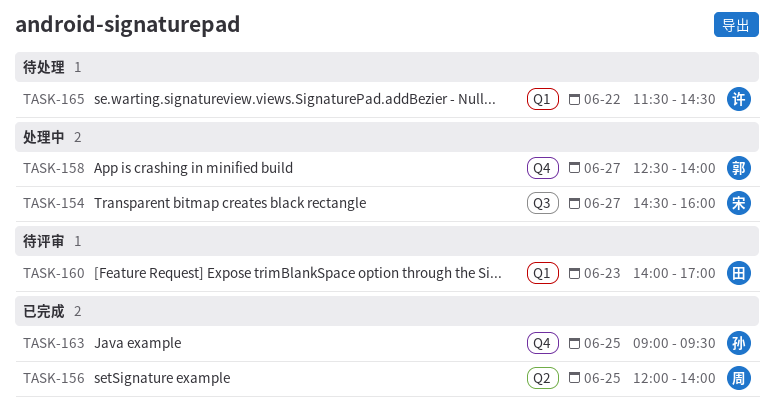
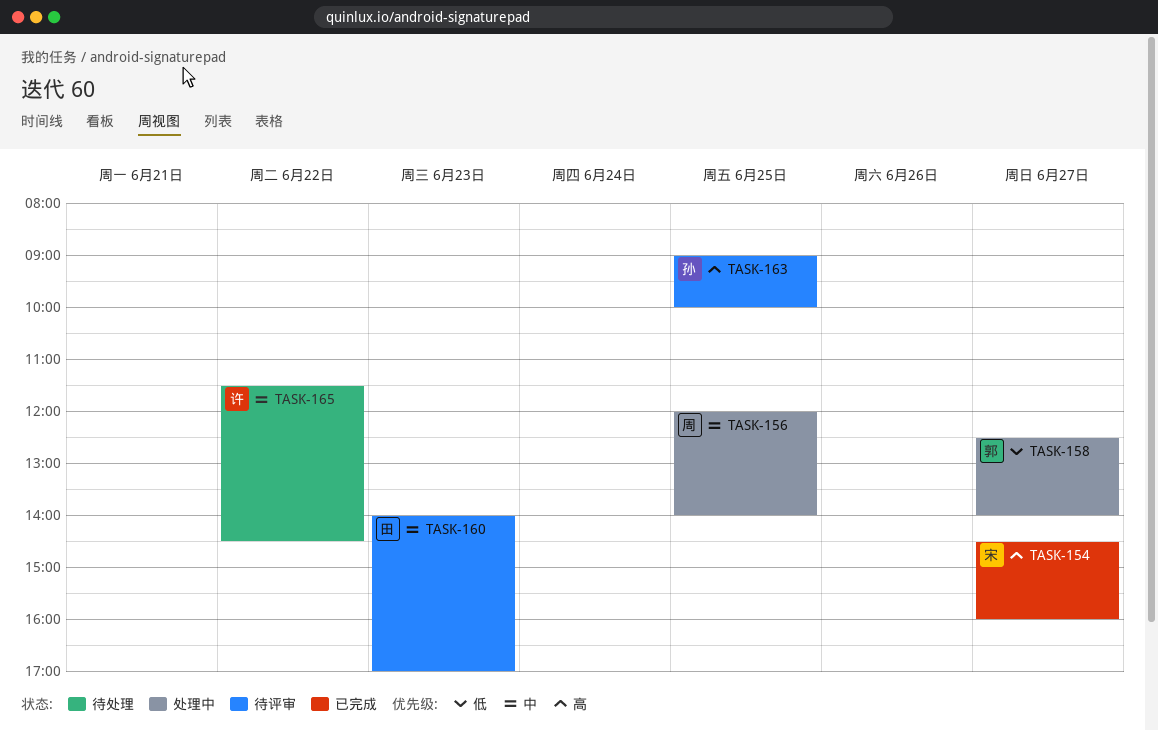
TASK-154, status: 处理中 -> 已完成
TASK-156, status: 已完成 -> 处理中
TASK-163, status: 已完成 -> 待评审
TASK-163, ends: 09:30 -> 10:00

